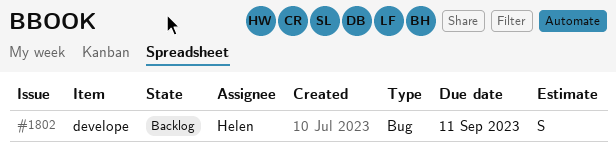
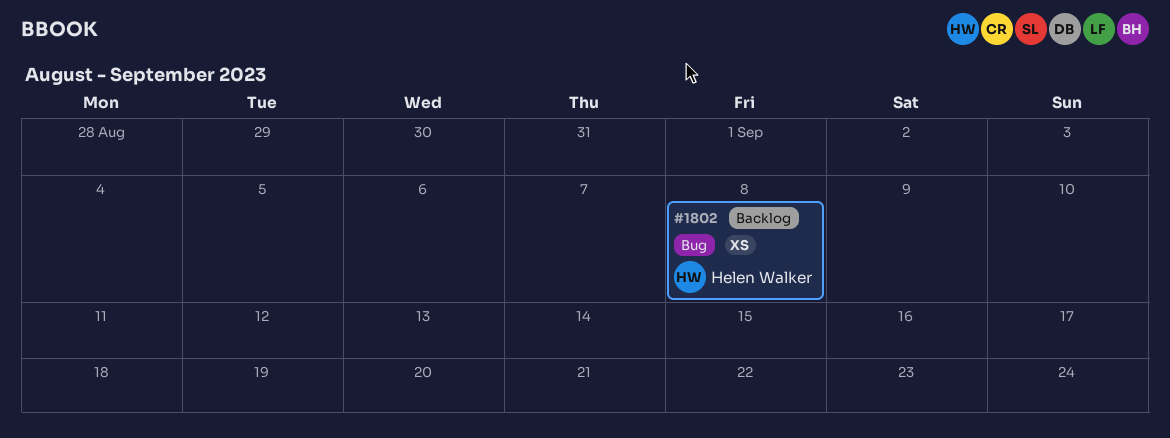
#1802, estimate: S -> XS
#1802, due: Sep 11 -> Sep 8

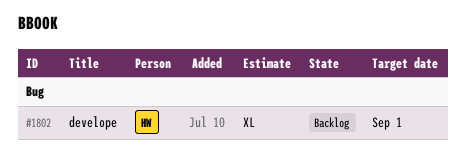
#1802, estimate: XS -> XL
#1802, due: Sep 8 -> Sep 1

